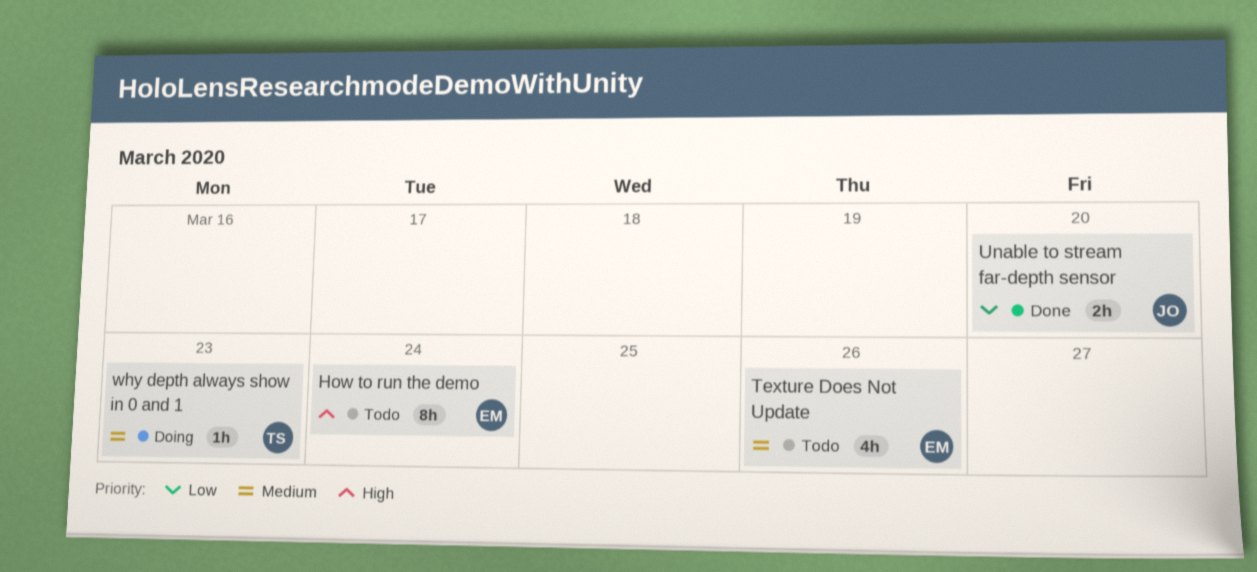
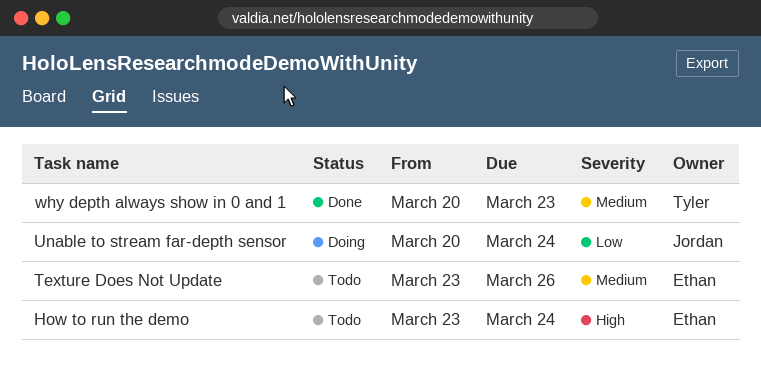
Unable to stream far-depth sensor, status: Done -> Doing
Unable to stream far-depth sensor, due: Mar 20 -> Mar 24
why depth always show in 0 and 1, status: Doing -> Done

